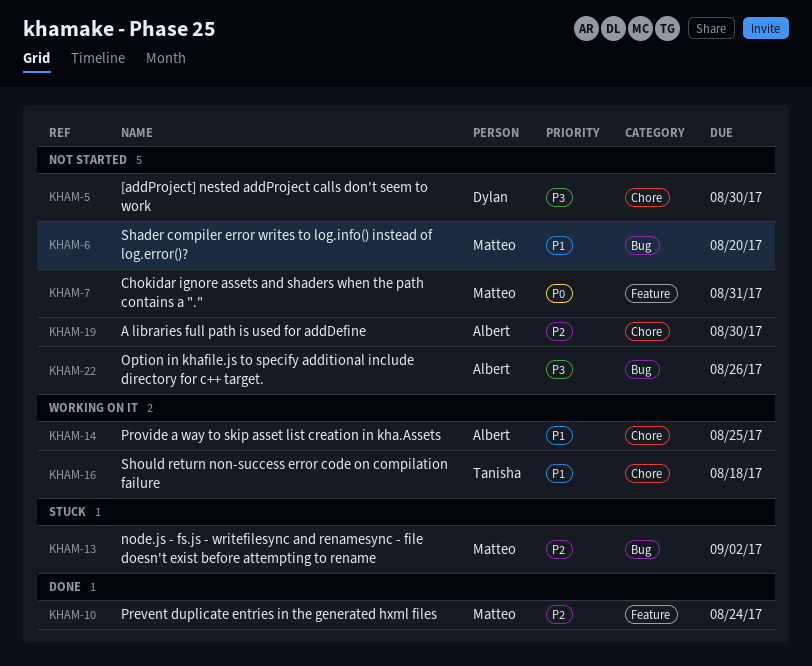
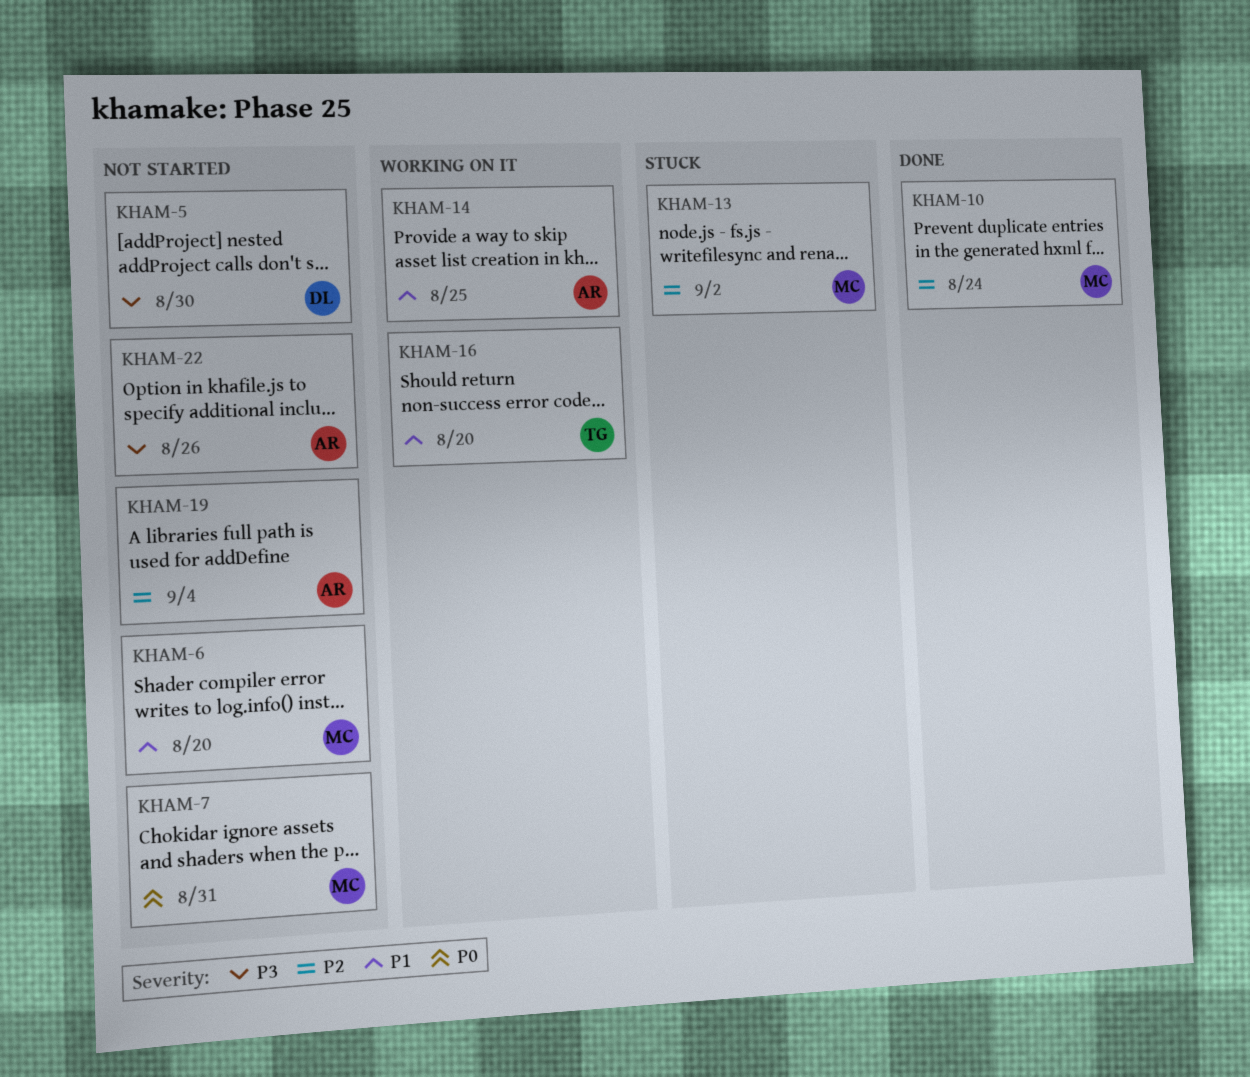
KHAM-16, due: Aug 18 -> Aug 20
KHAM-19, due: Aug 30 -> Sep 4

